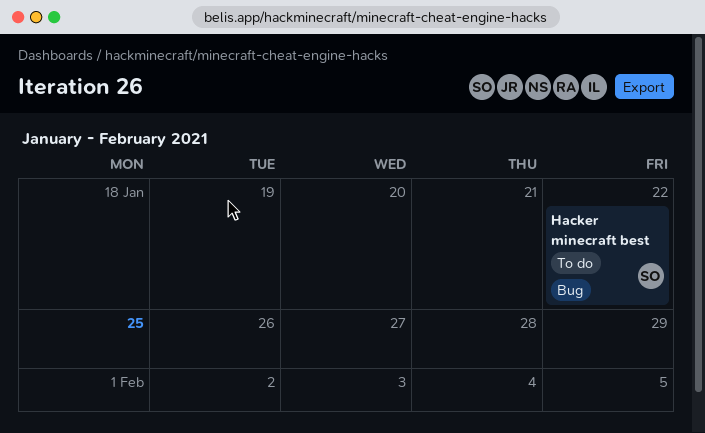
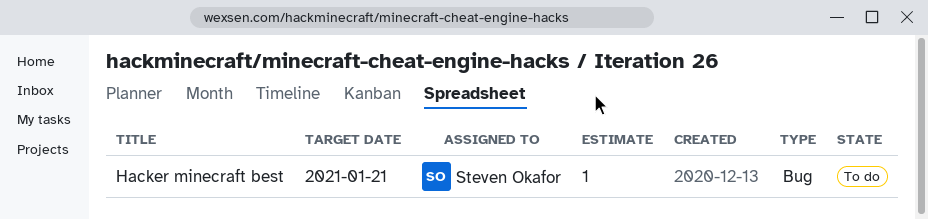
Hacker minecraft best, due: Jan 22 -> Jan 21

